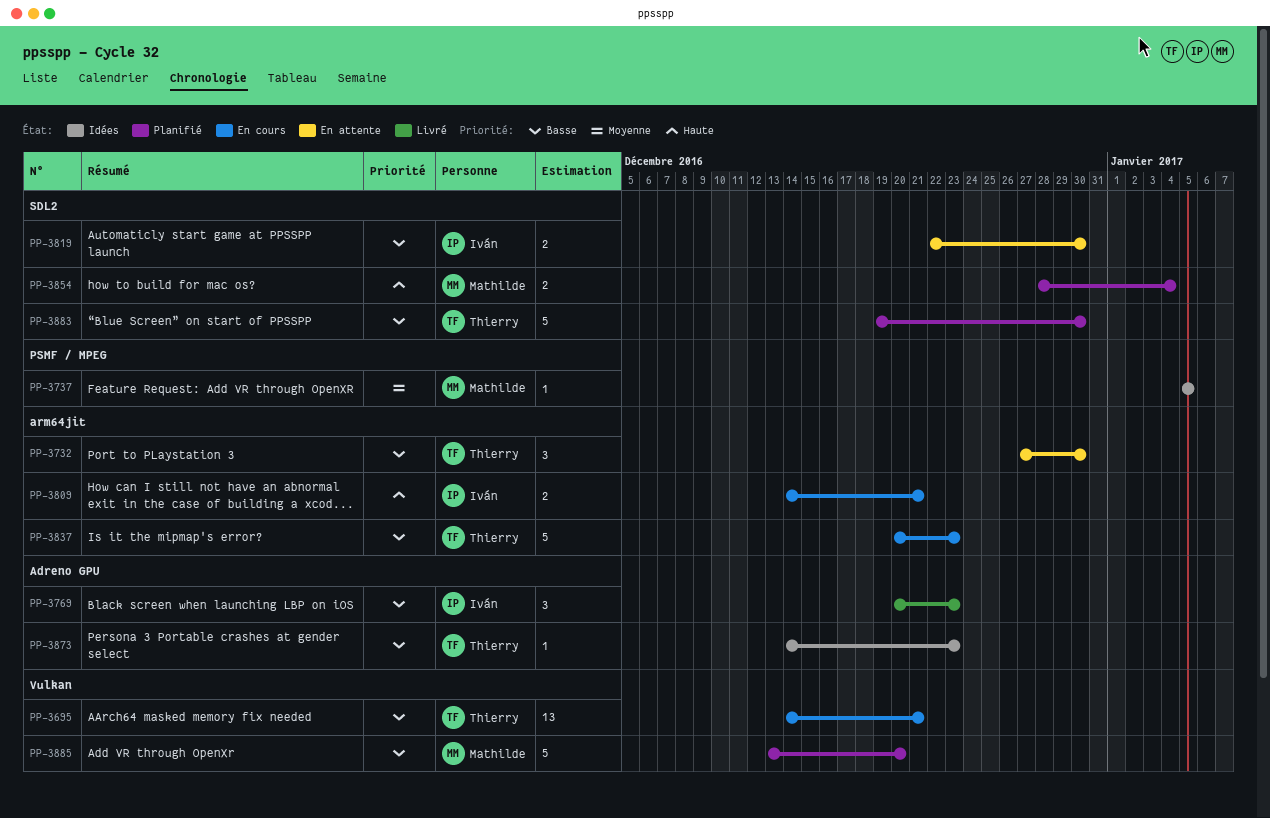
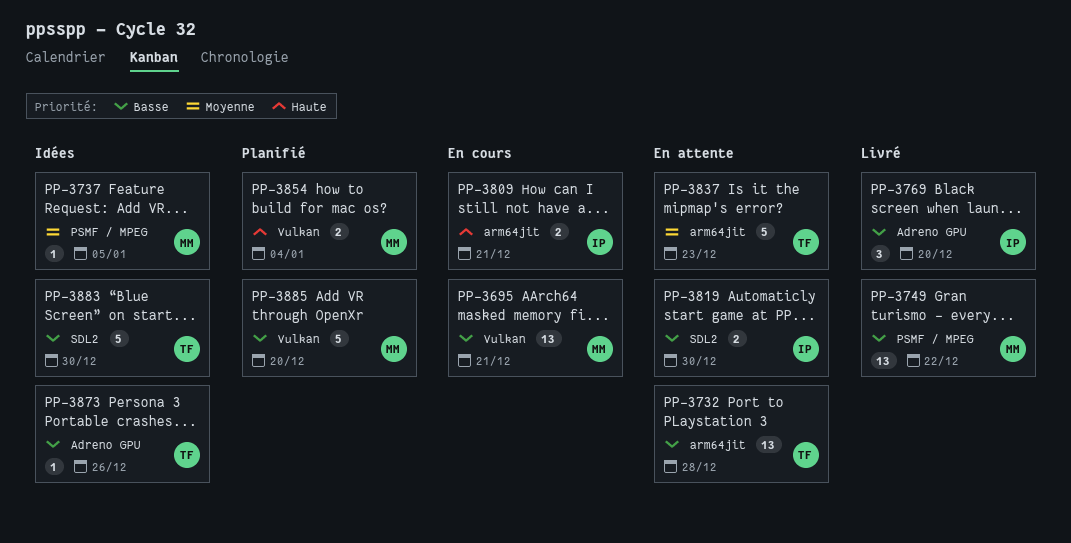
PP-3695, owner: Thierry -> Mathilde
PP-3732, estimate: 3 -> 13
PP-3732, due: Dec 30 -> Dec 28
PP-3749: none -> present
PP-3769, due: Dec 23 -> Dec 20
PP-3837, status: En cours -> En attente
PP-3837, priority: Basse -> Moyenne
PP-3854, label: SDL2 -> Vulkan
PP-3873, due: Dec 23 -> Dec 26
PP-3883, status: Planifié -> Idées

